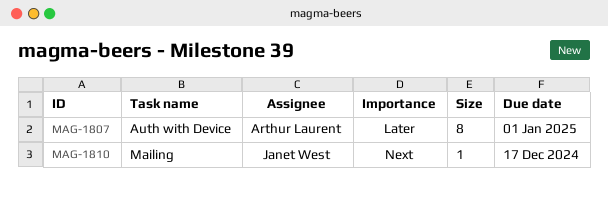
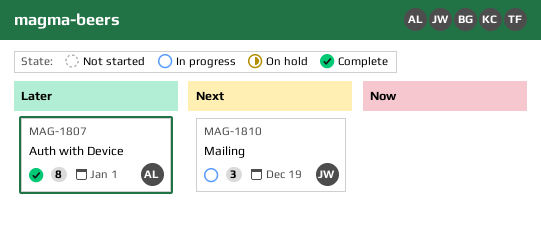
MAG-1810, estimate: 1 -> 3
MAG-1810, due: Dec 17 -> Dec 19

